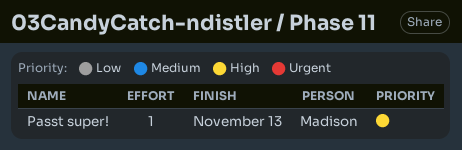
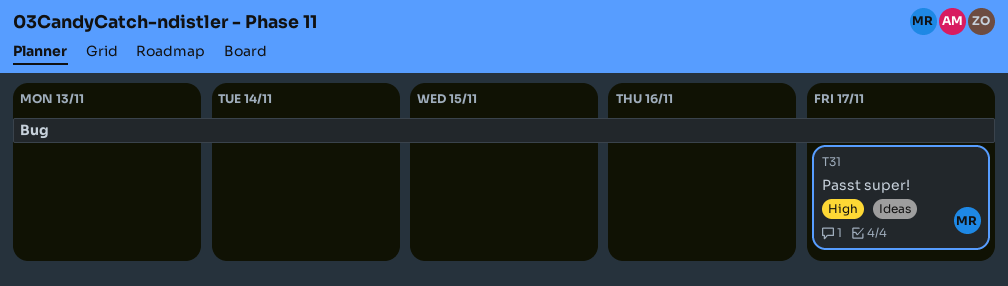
Passt super!, due: Nov 13 -> Nov 17

